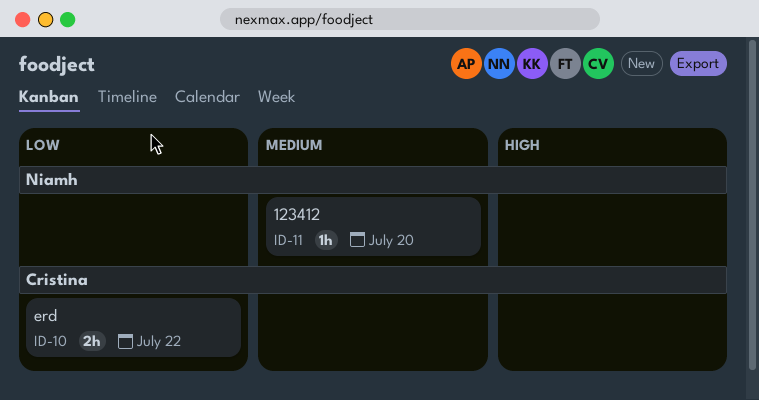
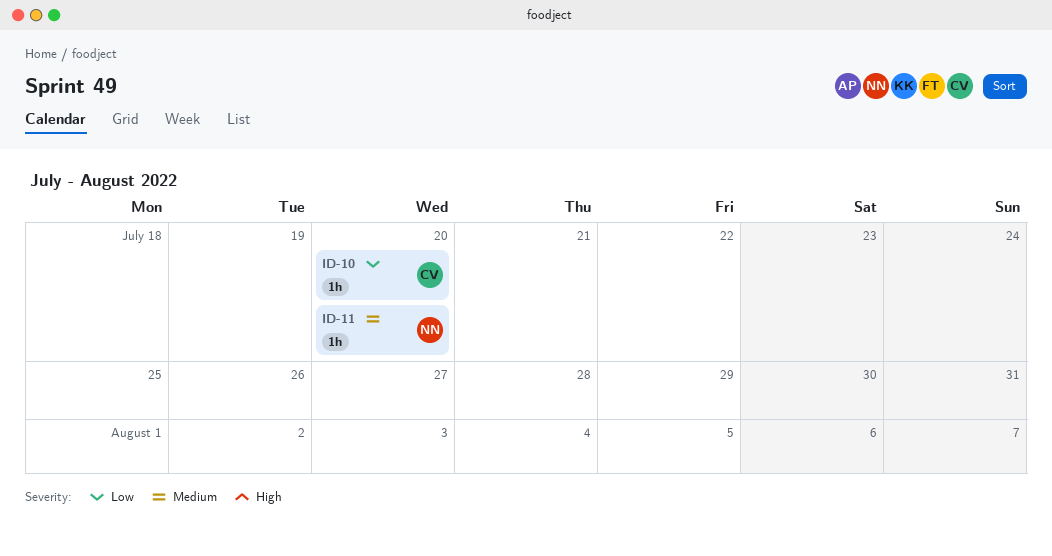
ID-10, estimate: 2h -> 1h
ID-10, due: Jul 22 -> Jul 20

